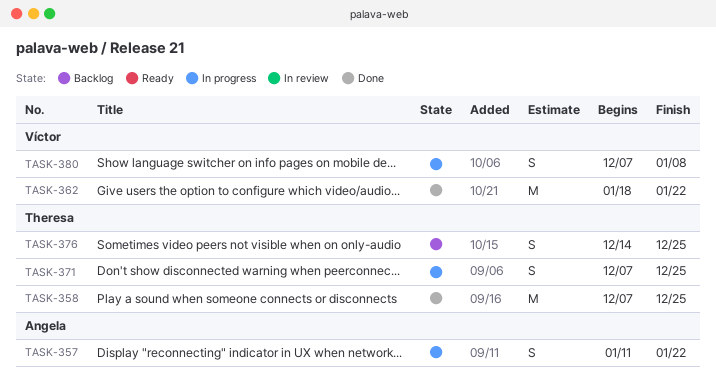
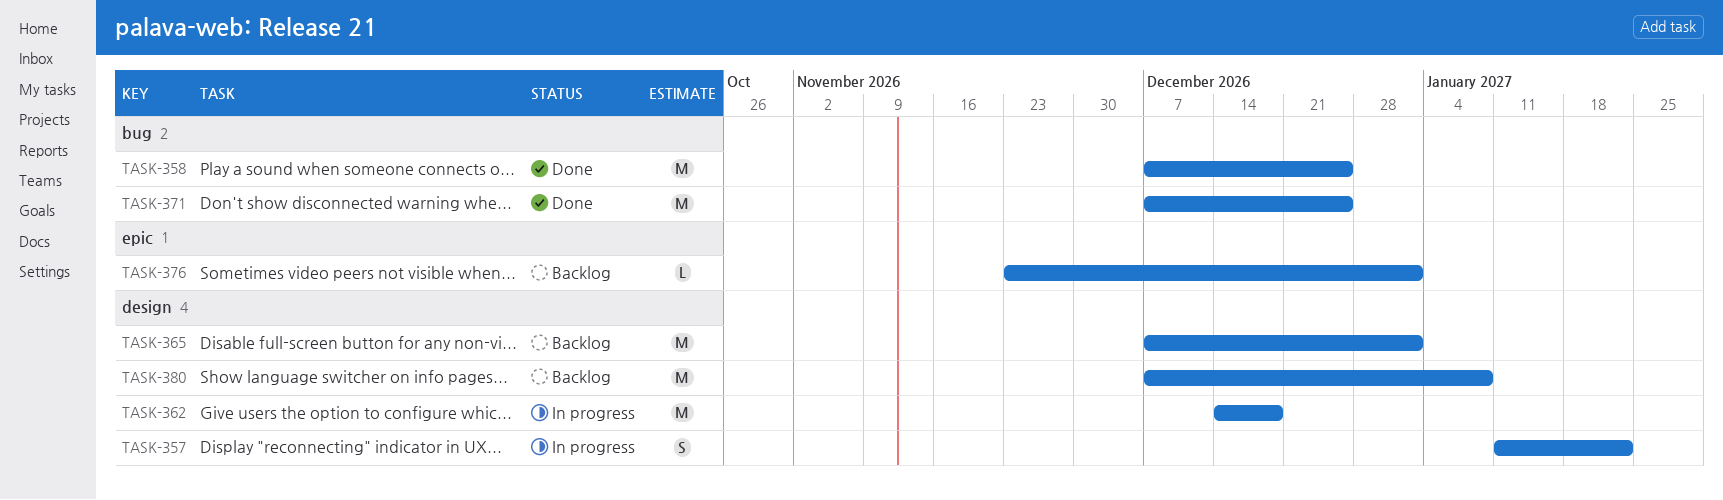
TASK-362, status: Done -> In progress
TASK-362, start: Jan 18 -> Dec 14
TASK-362, due: Jan 22 -> Dec 18
TASK-365: none -> present
TASK-371, status: In progress -> Done
TASK-371, estimate: S -> M
TASK-376, estimate: S -> L
TASK-376, start: Dec 14 -> Nov 23
TASK-376, due: Dec 25 -> Jan 1
TASK-380, status: In progress -> Backlog
TASK-380, estimate: S -> M

